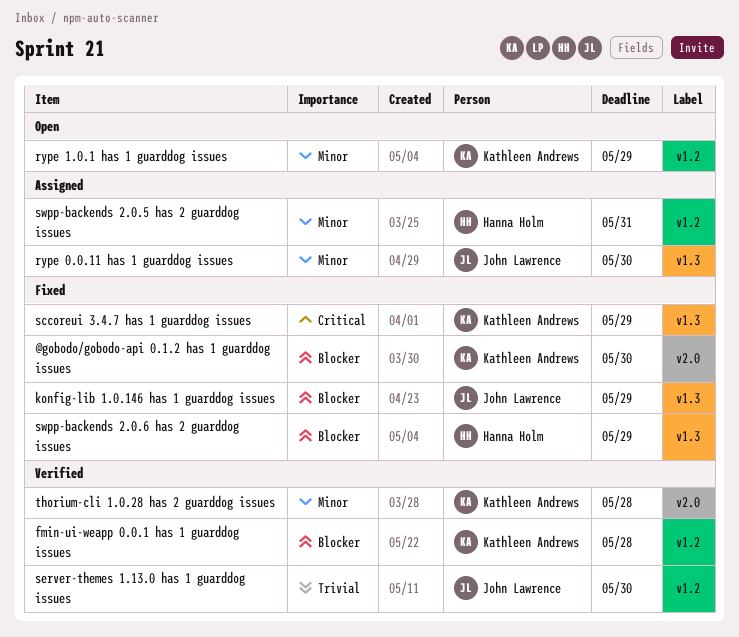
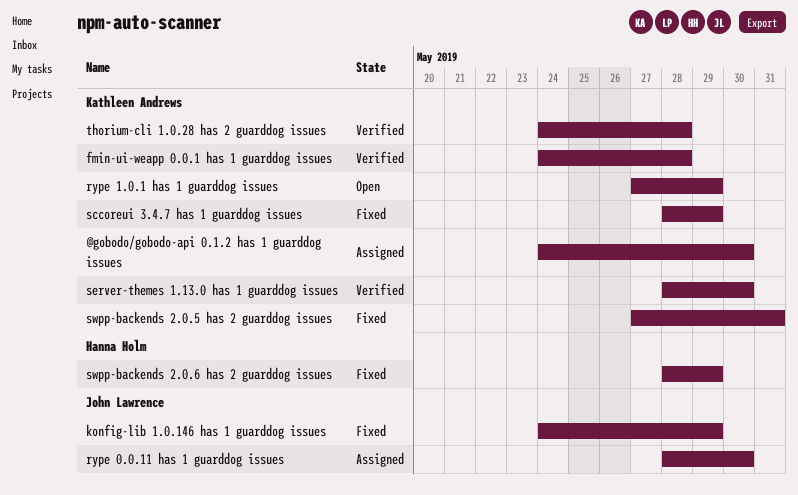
@gobodo/gobodo-api 0.1.2 has 1 guarddog issues, status: Fixed -> Assigned
server-themes 1.13.0 has 1 guarddog issues, owner: John Lawrence -> Kathleen Andrews
swpp-backends 2.0.5 has 2 guarddog issues, status: Assigned -> Fixed
swpp-backends 2.0.5 has 2 guarddog issues, owner: Hanna Holm -> Kathleen Andrews

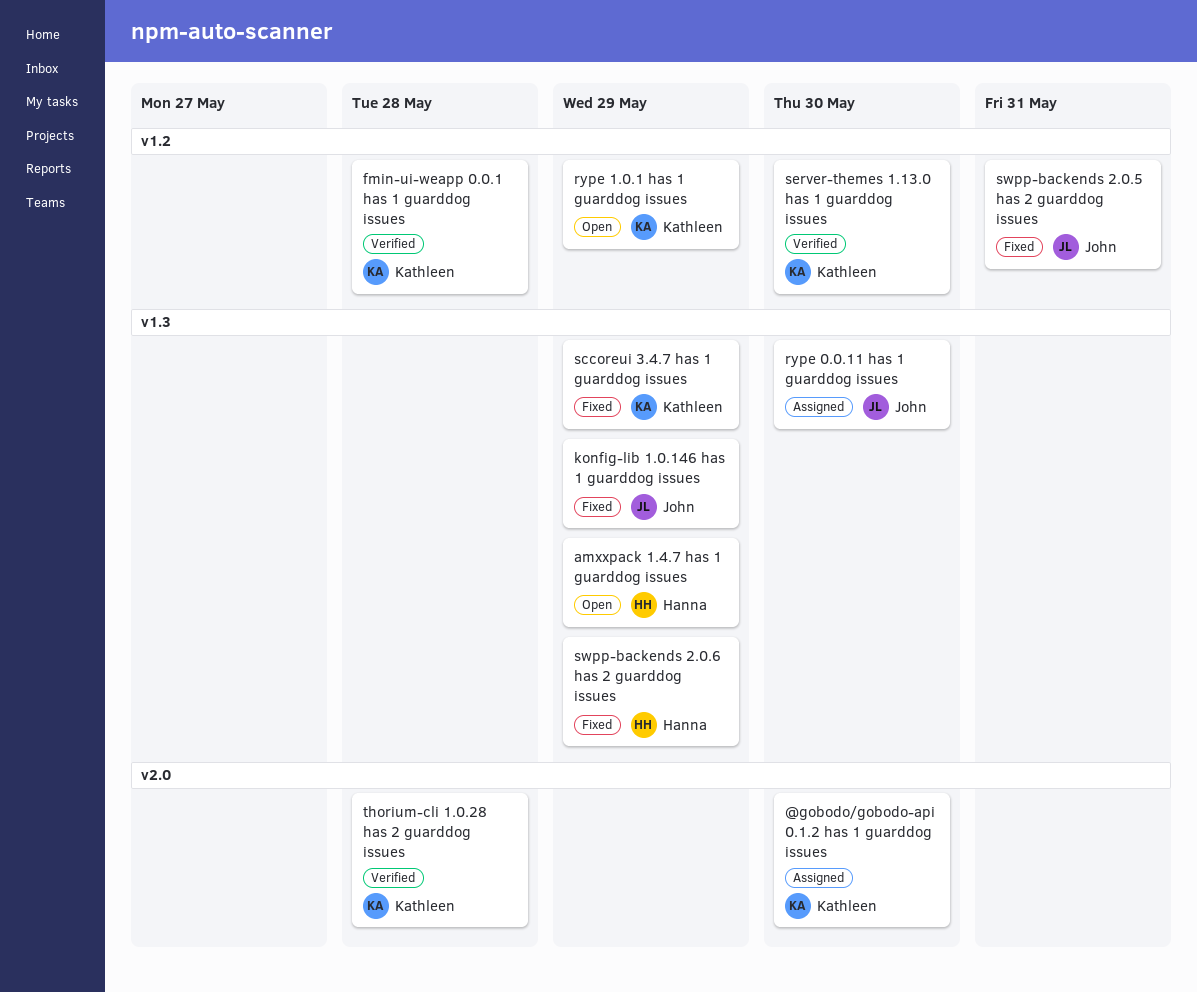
amxxpack 1.4.7 has 1 guarddog issues: none -> present
swpp-backends 2.0.5 has 2 guarddog issues, owner: Kathleen Andrews -> John Lawrence

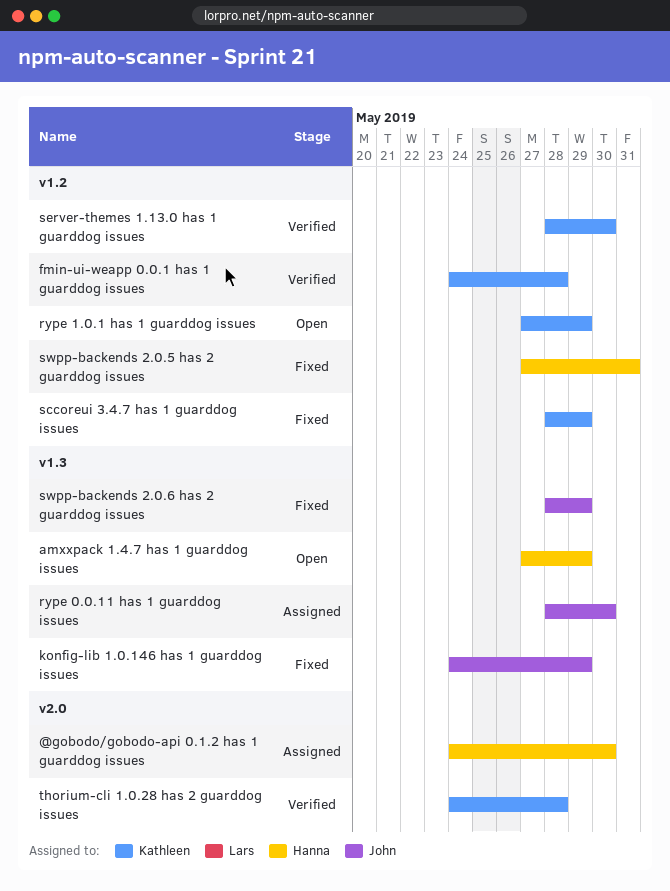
@gobodo/gobodo-api 0.1.2 has 1 guarddog issues, owner: Kathleen -> Hanna
sccoreui 3.4.7 has 1 guarddog issues, label: v1.3 -> v1.2
swpp-backends 2.0.5 has 2 guarddog issues, owner: John -> Hanna
swpp-backends 2.0.6 has 2 guarddog issues, owner: Hanna -> John

